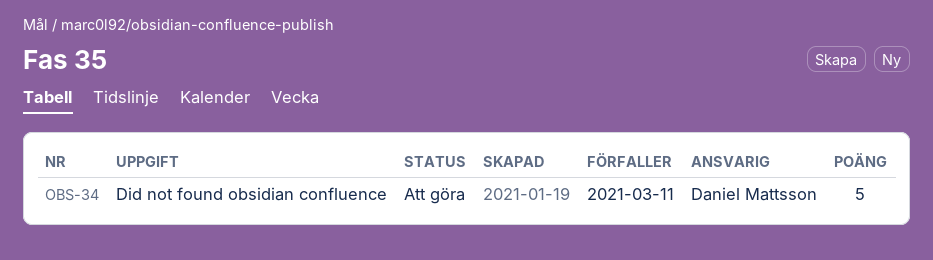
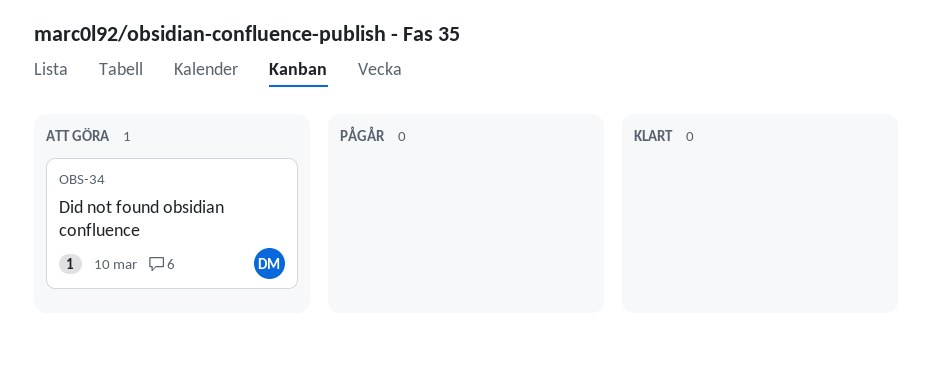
OBS-34, estimate: 5 -> 1
OBS-34, due: Mar 11 -> Mar 10

